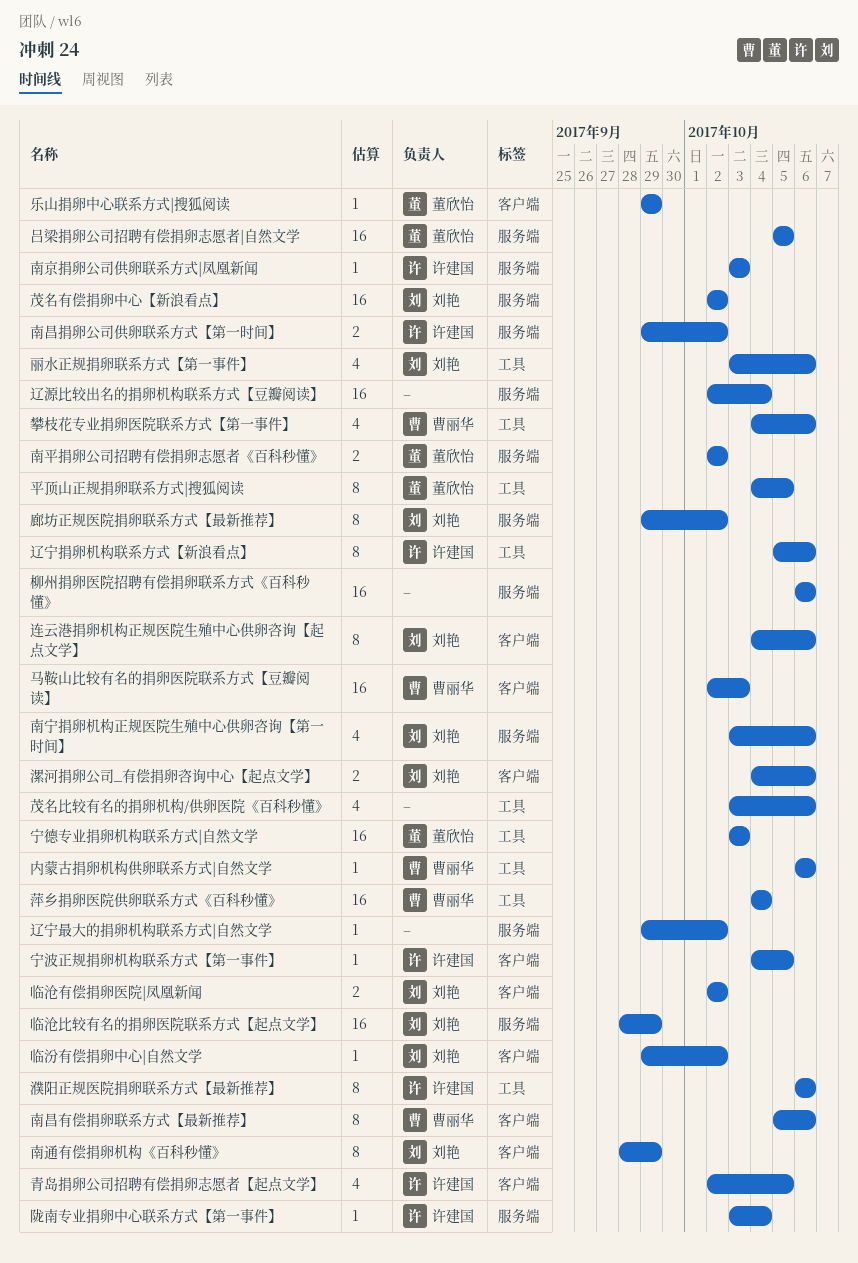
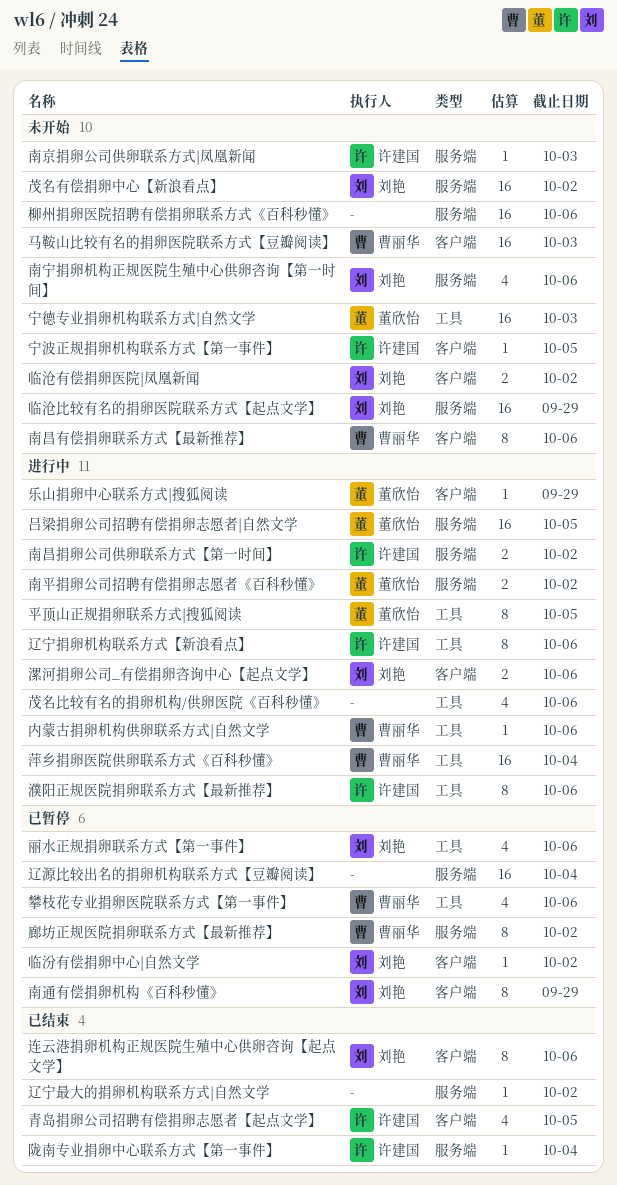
廊坊正规医院捐卵联系方式【最新推荐】, owner: 刘艳 -> 曹丽华

